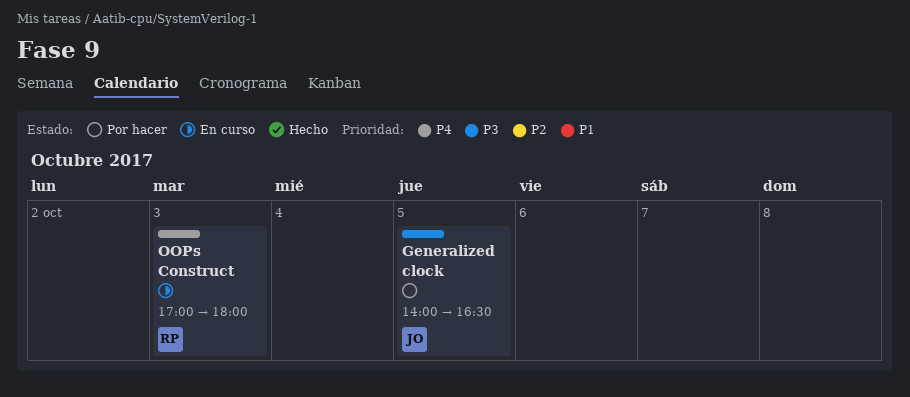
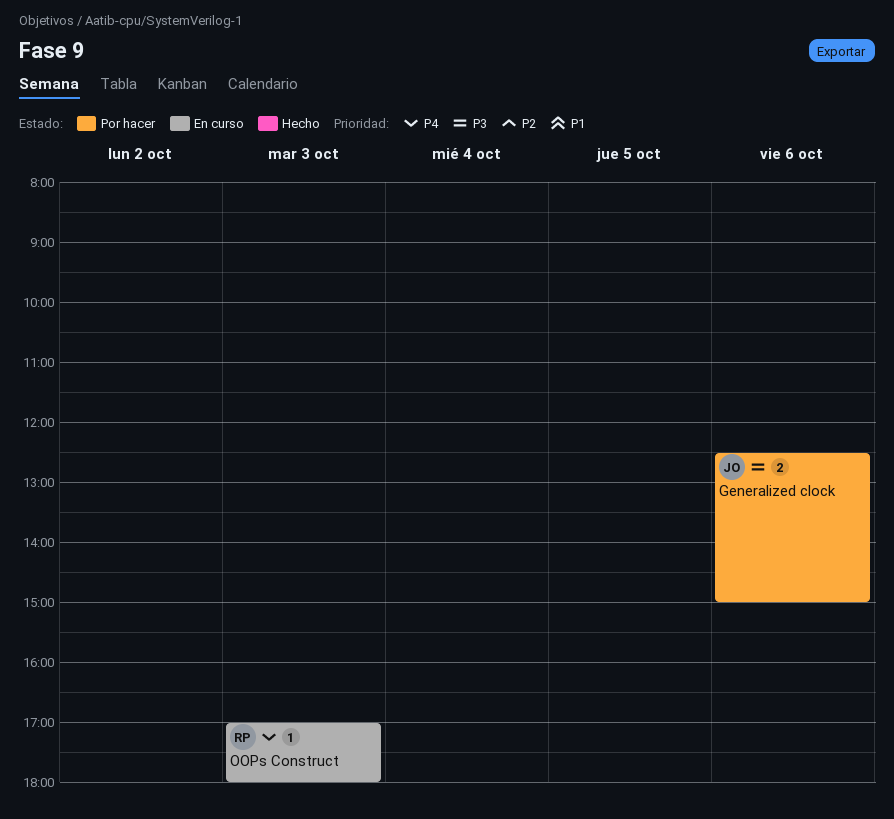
Generalized clock, day: Oct 5 -> Oct 6
Generalized clock, begins: 14:00 -> 12:30
Generalized clock, ends: 16:30 -> 15:00

